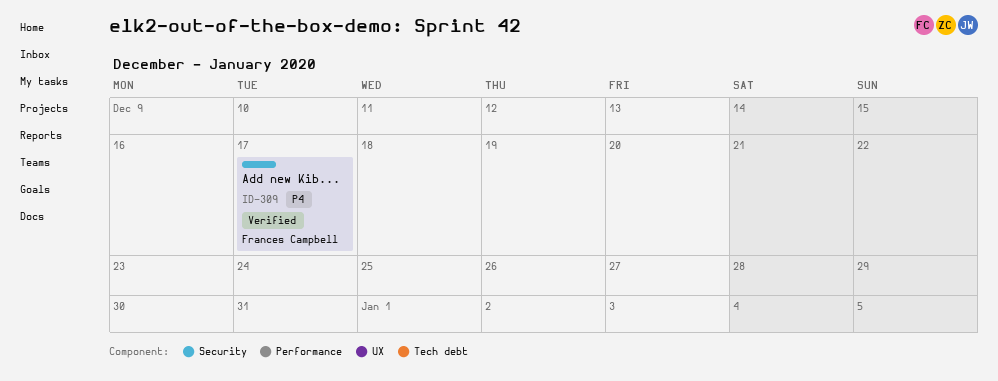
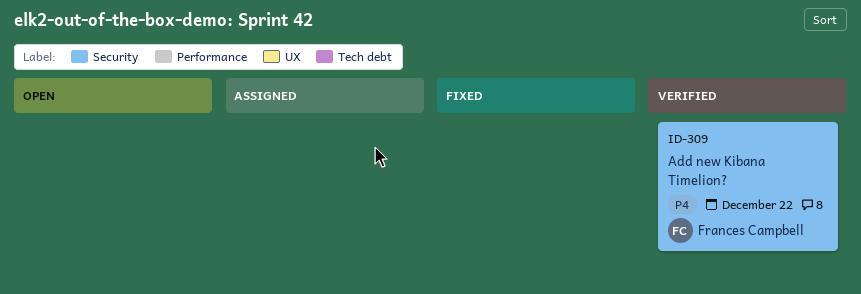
ID-309, due: Dec 17 -> Dec 22

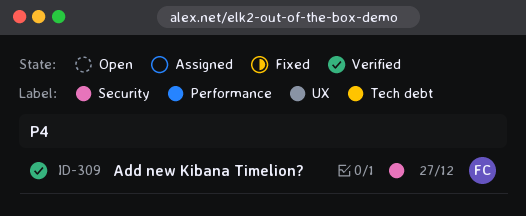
ID-309, due: Dec 22 -> Dec 27

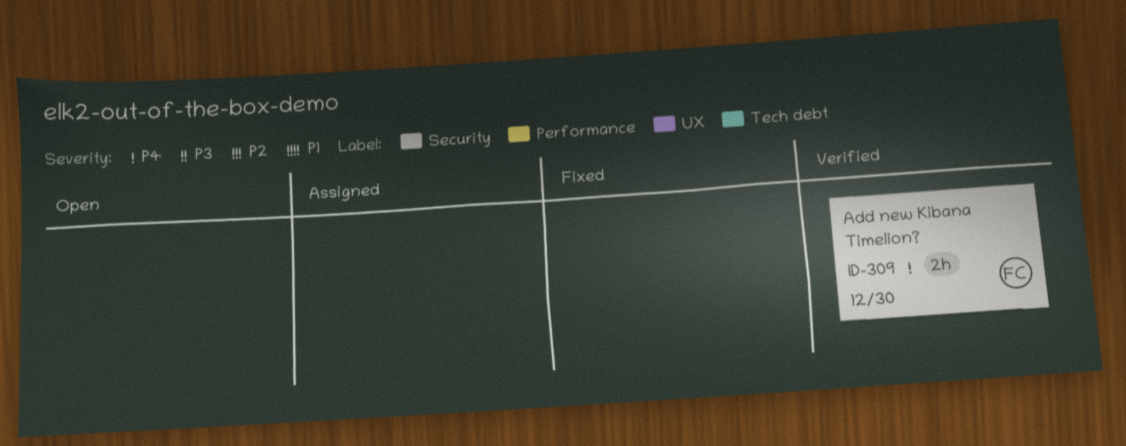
ID-309, due: Dec 27 -> Dec 30

